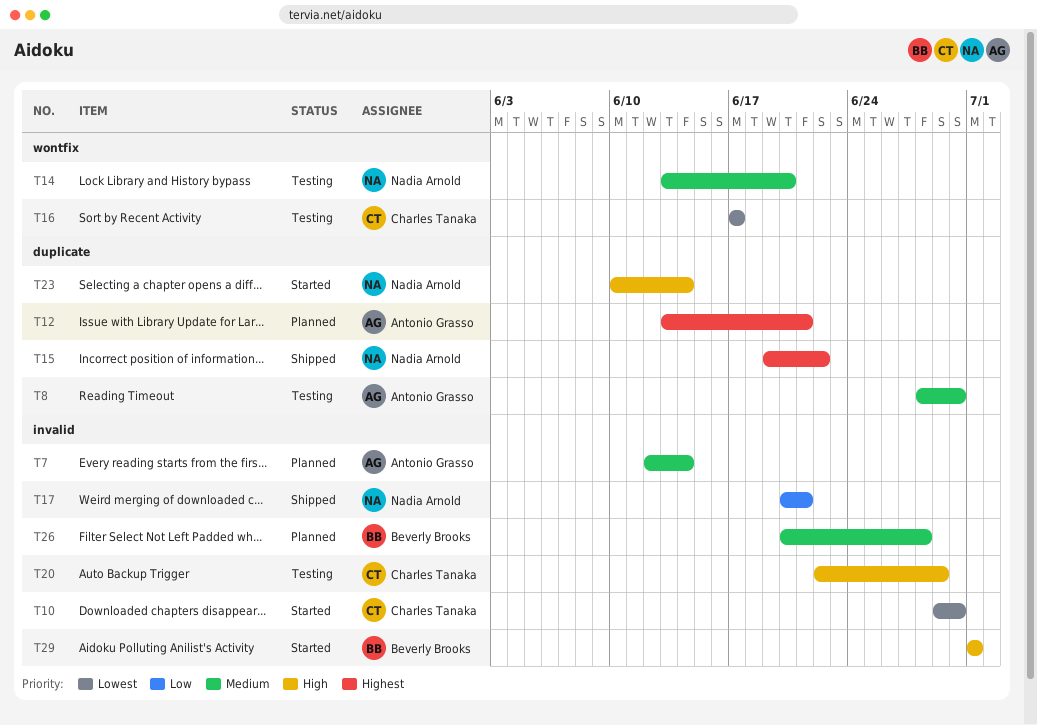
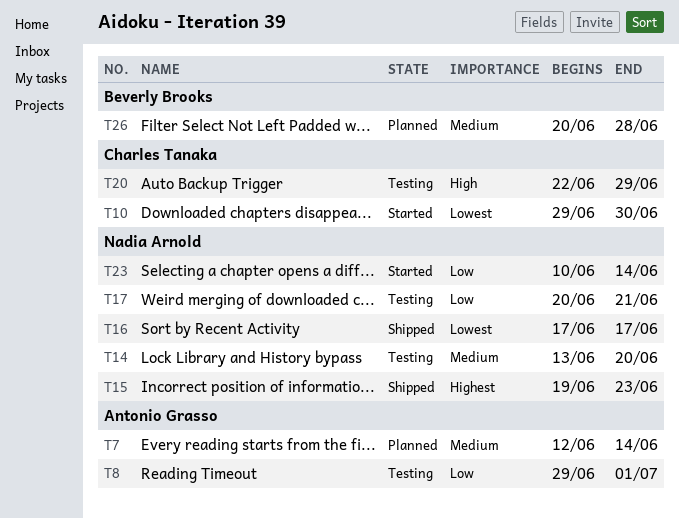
T8, priority: Medium -> Low
T8, start: Jun 28 -> Jun 29
T8, due: Jun 30 -> Jul 1
T12: present -> none
T15, due: Jun 22 -> Jun 23
T16, status: Testing -> Shipped
T16, owner: Charles Tanaka -> Nadia Arnold
T17, status: Shipped -> Testing
T23, priority: High -> Low
T29: present -> none

